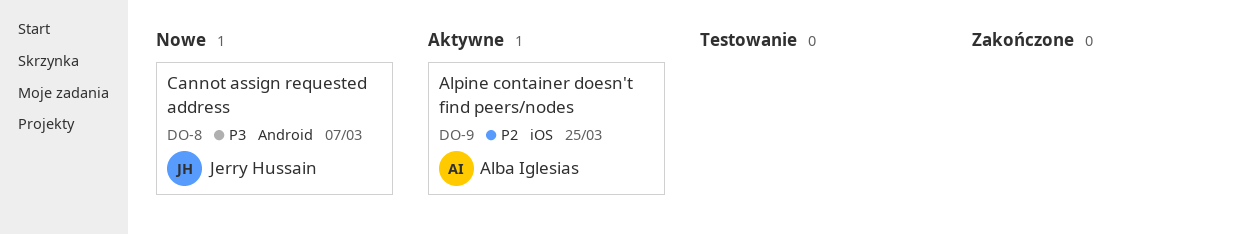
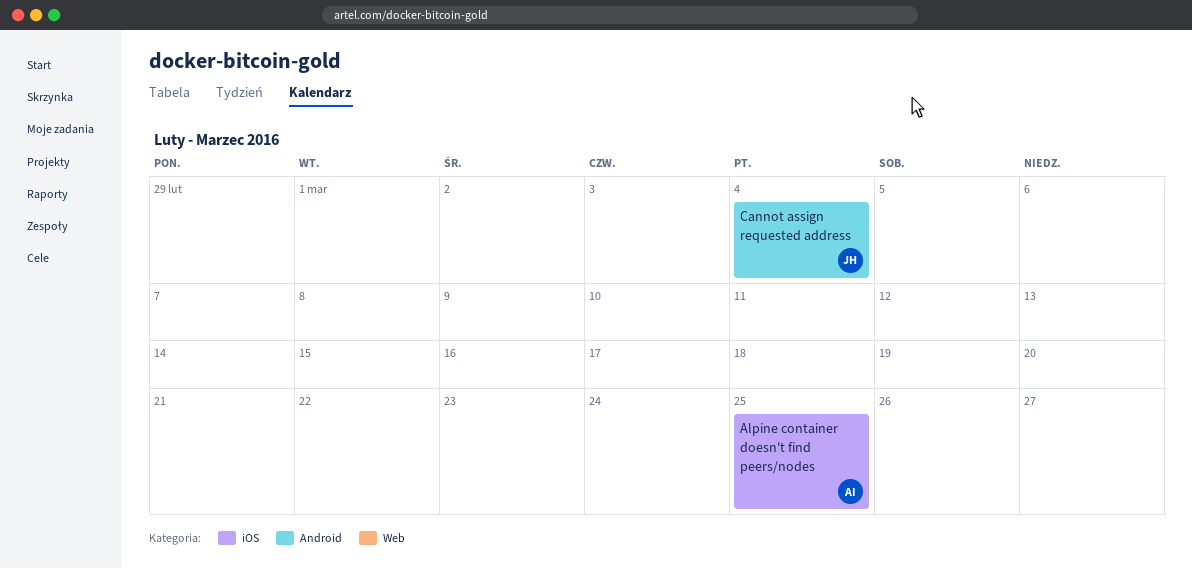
Cannot assign requested address, due: Mar 7 -> Mar 4

